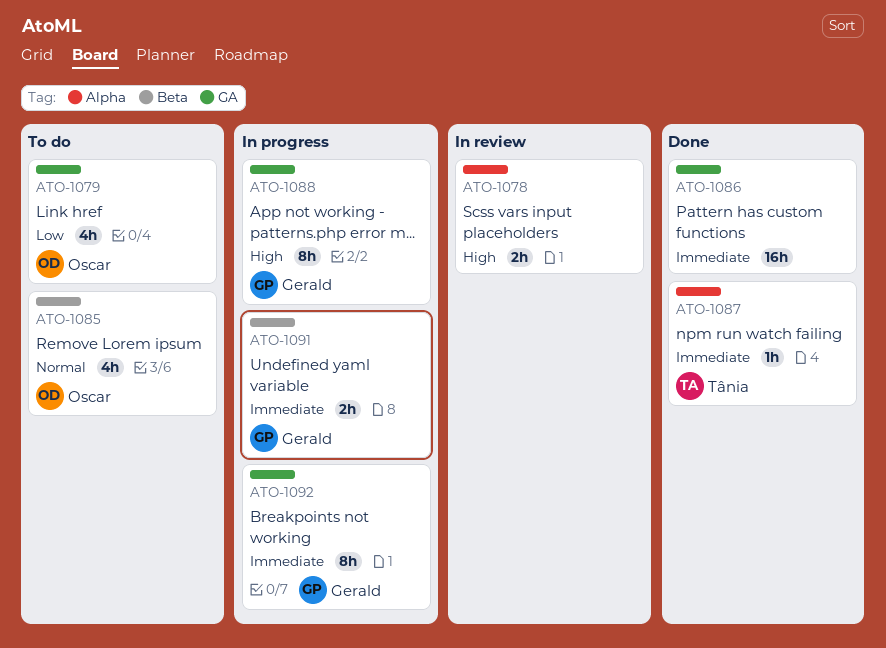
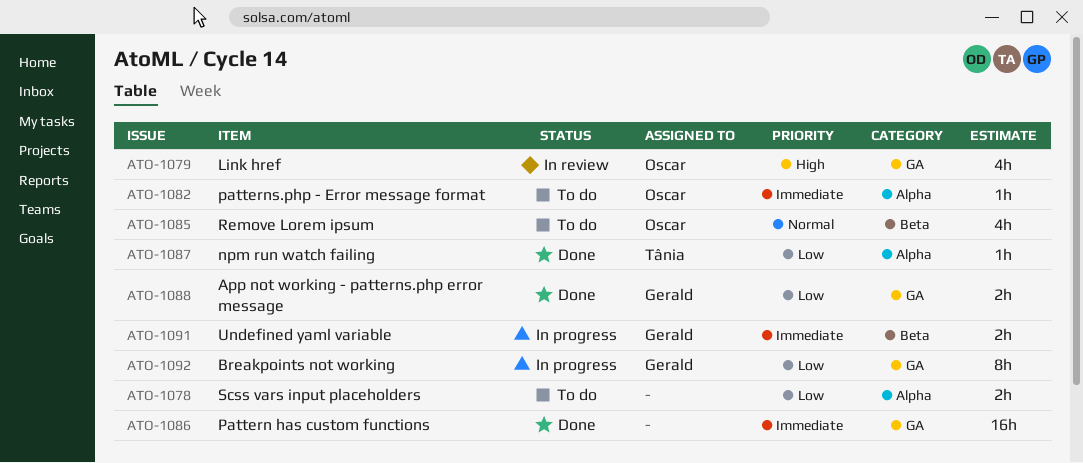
ATO-1078, status: In review -> To do
ATO-1078, priority: High -> Low
ATO-1079, status: To do -> In review
ATO-1079, priority: Low -> High
ATO-1082: none -> present
ATO-1087, priority: Immediate -> Low
ATO-1088, status: In progress -> Done
ATO-1088, priority: High -> Low
ATO-1088, estimate: 8h -> 2h
ATO-1092, priority: Immediate -> Low

